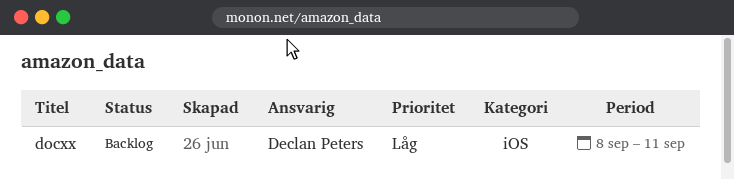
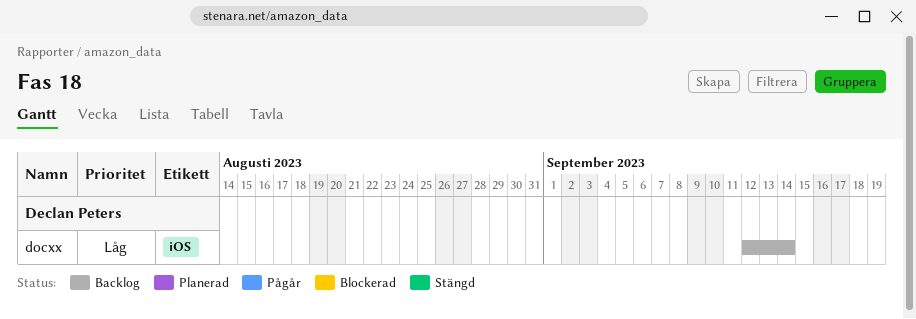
docxx, start: Sep 8 -> Sep 12
docxx, due: Sep 11 -> Sep 14

